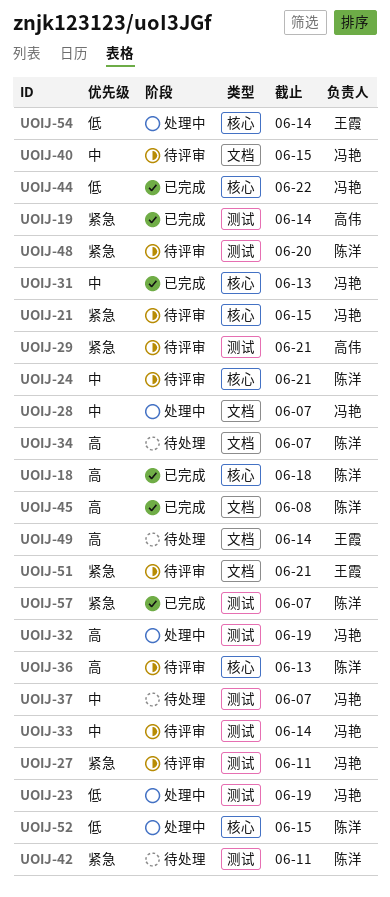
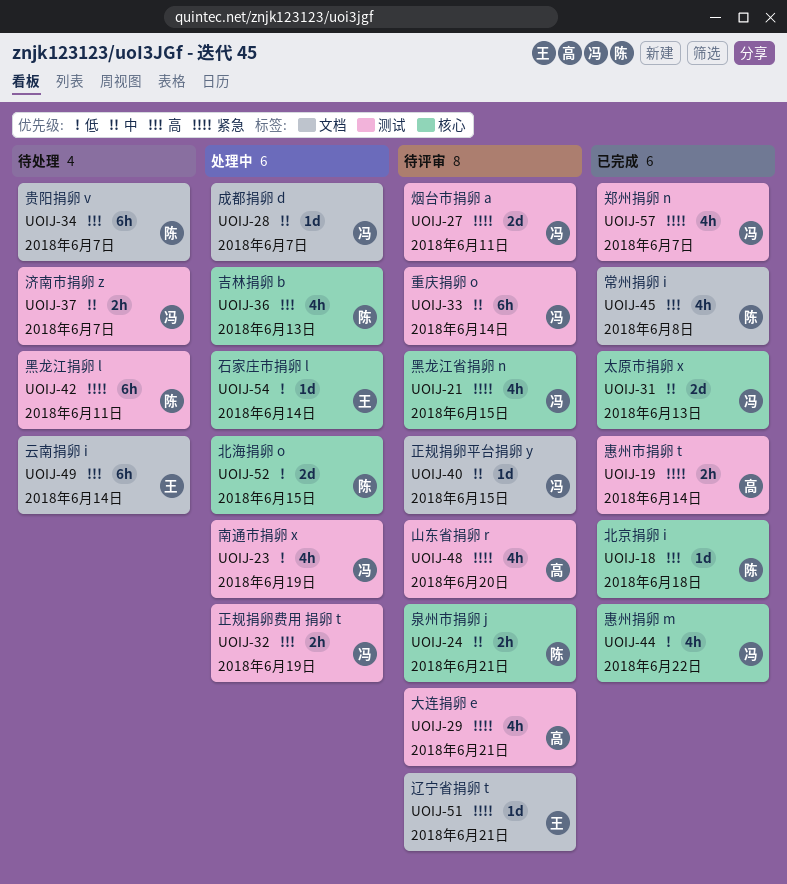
UOIJ-36, status: 待评审 -> 处理中
UOIJ-48, owner: 陈洋 -> 高伟
UOIJ-57, owner: 陈洋 -> 冯艳

